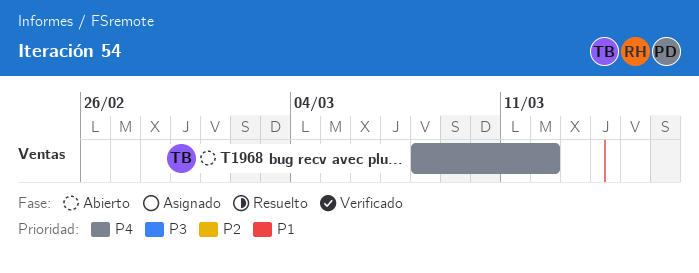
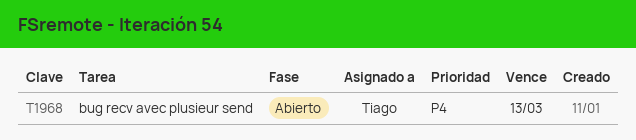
T1968, due: Mar 12 -> Mar 13

